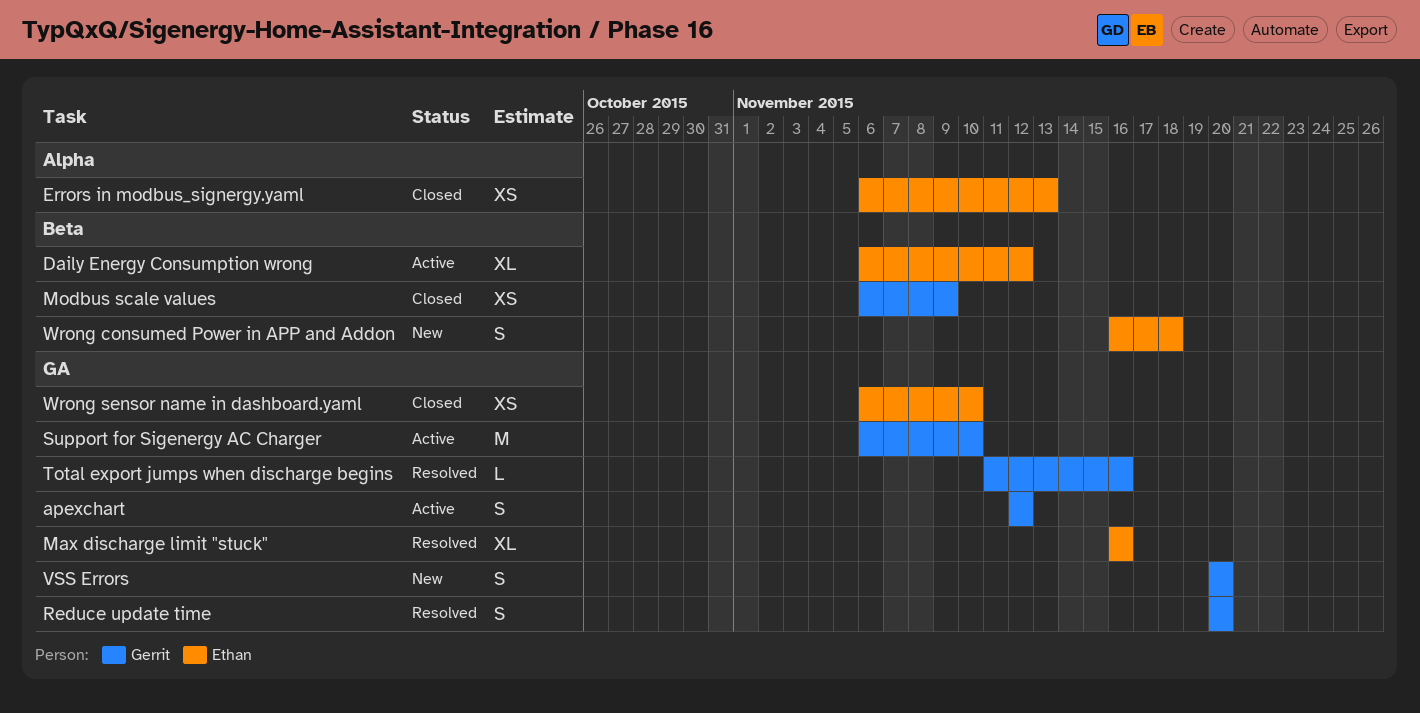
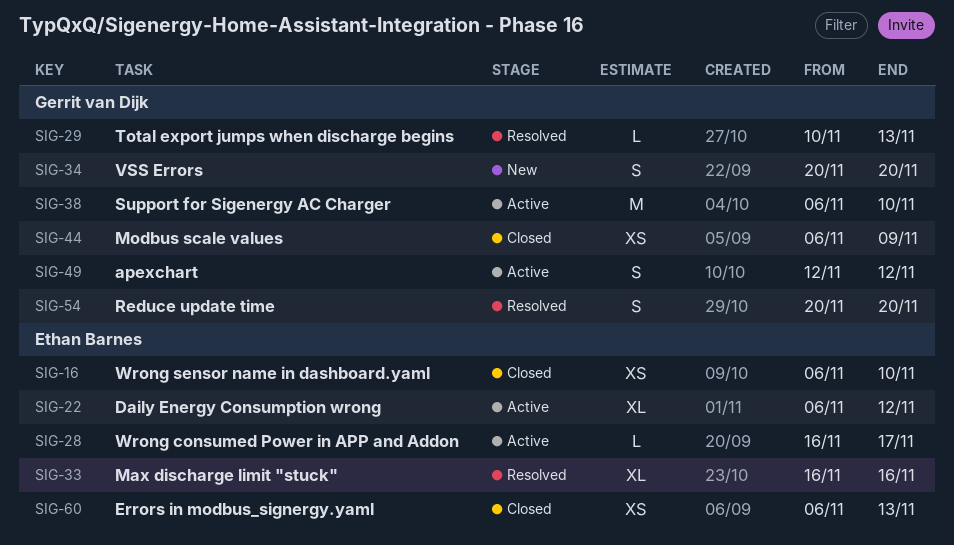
Total export jumps when discharge begins, start: Nov 11 -> Nov 10
Total export jumps when discharge begins, due: Nov 16 -> Nov 13
Wrong consumed Power in APP and Addon, status: New -> Active
Wrong consumed Power in APP and Addon, estimate: S -> L
Wrong consumed Power in APP and Addon, due: Nov 18 -> Nov 17

